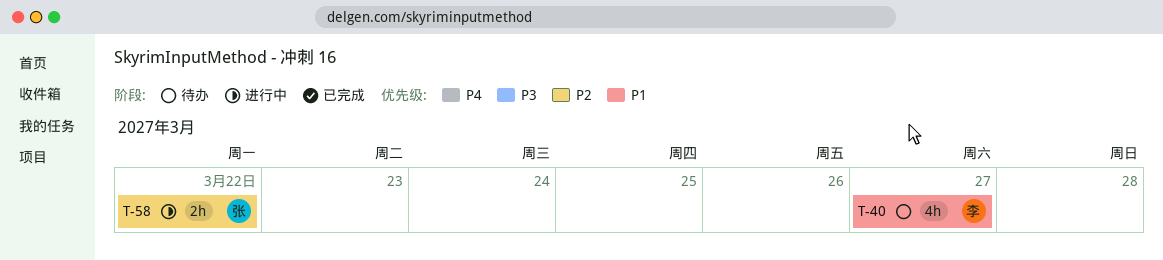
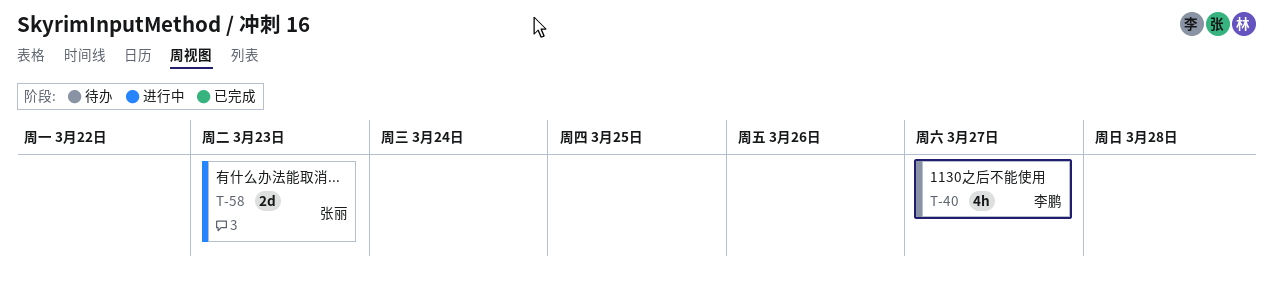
T-58, estimate: 2h -> 2d
T-58, due: Mar 22 -> Mar 23

